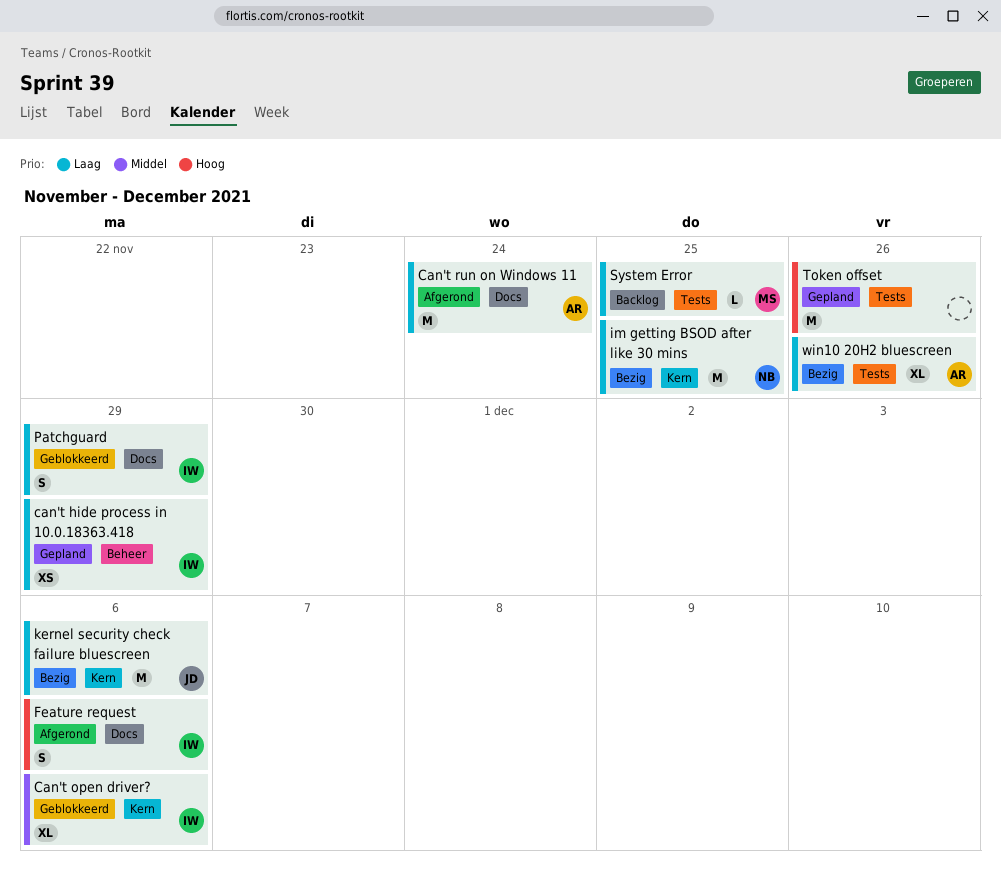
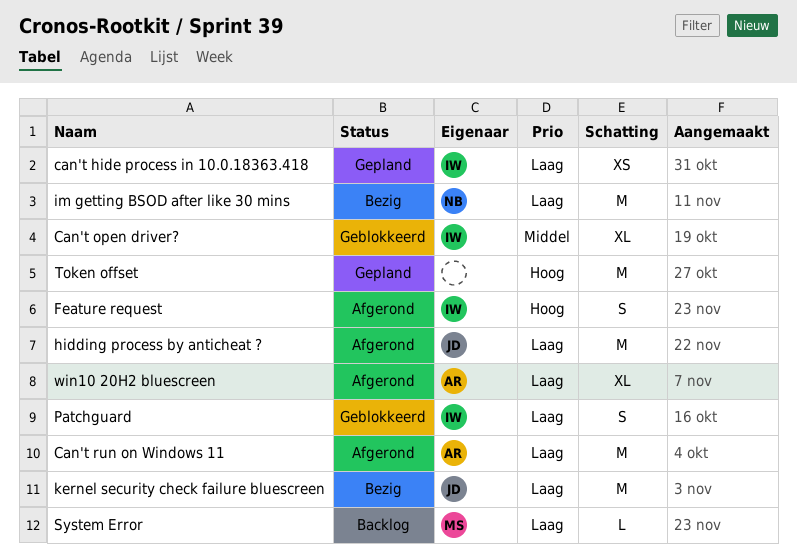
hidding process by anticheat ?: none -> present
win10 20H2 bluescreen, status: Bezig -> Afgerond

